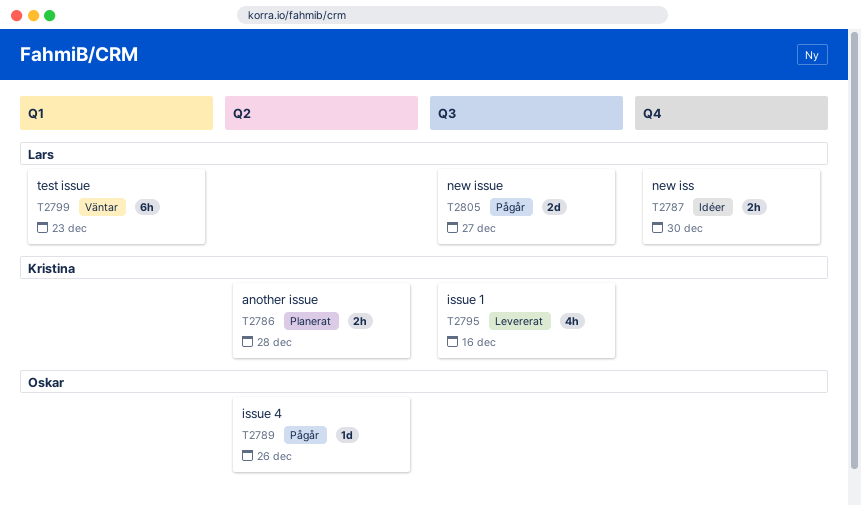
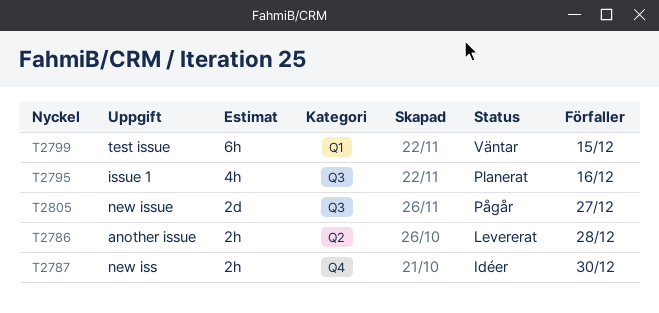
T2786, status: Planerat -> Levererat
T2789: present -> none
T2795, status: Levererat -> Planerat
T2799, due: Dec 23 -> Dec 15

